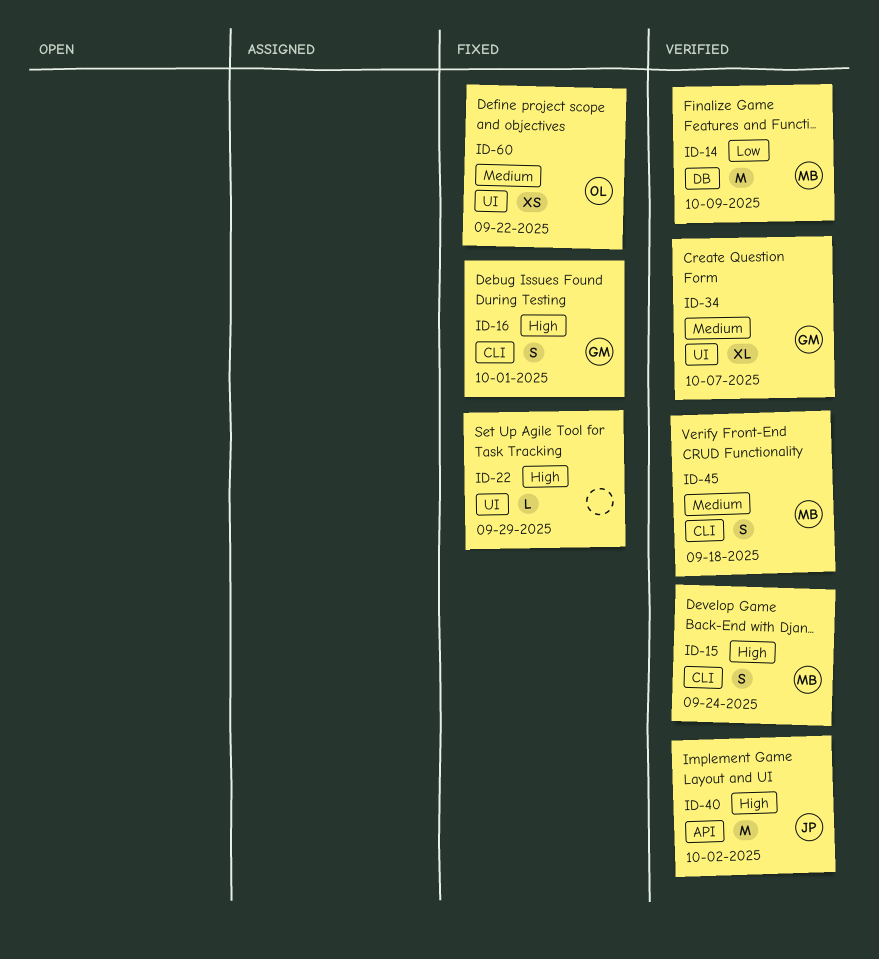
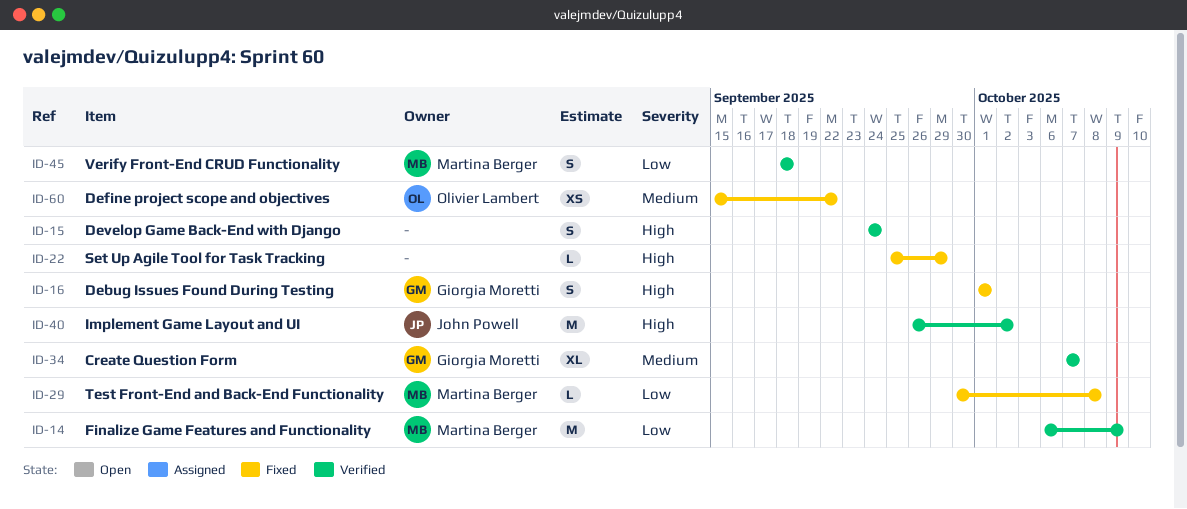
ID-15, owner: Martina Berger -> none
ID-29: none -> present
ID-45, priority: Medium -> Low

